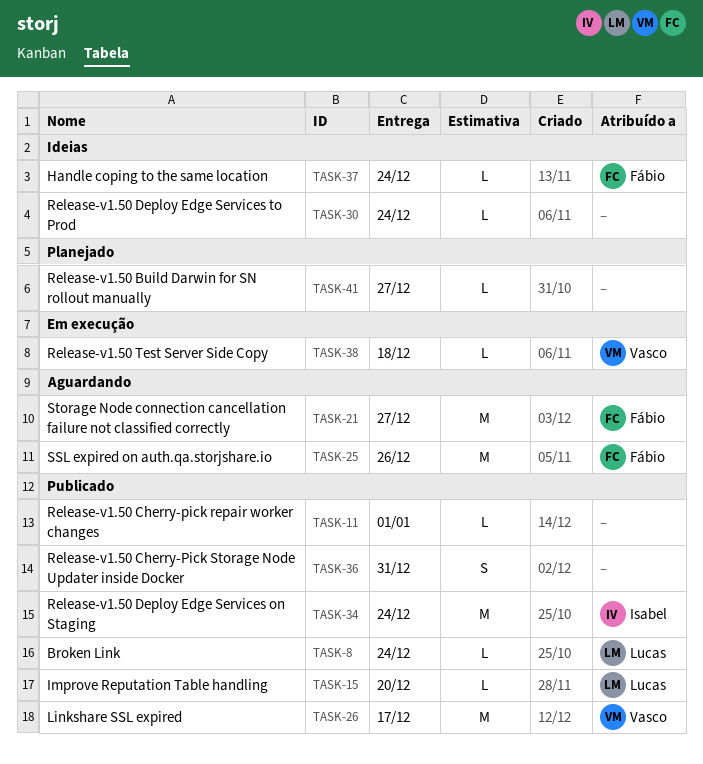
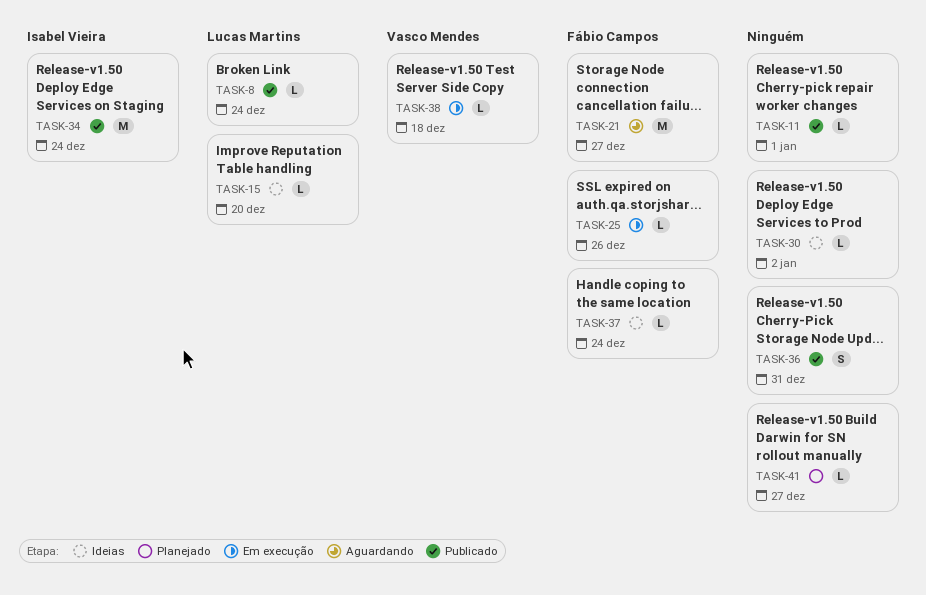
TASK-15, status: Publicado -> Ideias
TASK-25, status: Aguardando -> Em execução
TASK-25, estimate: M -> L
TASK-26: present -> none
TASK-30, due: Dec 24 -> Jan 2

